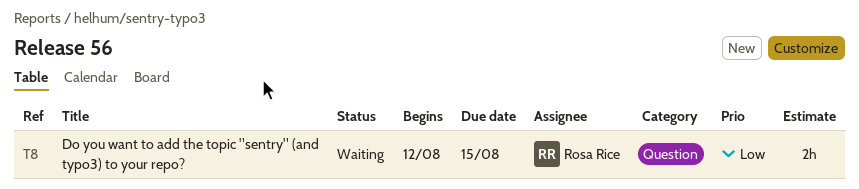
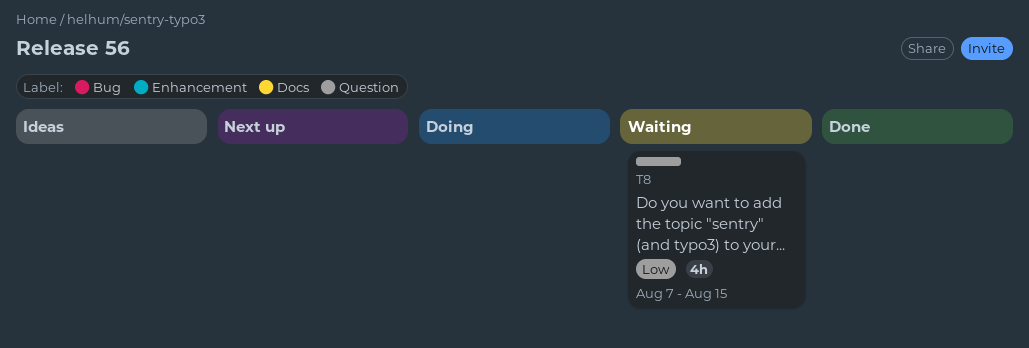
T8, estimate: 2h -> 4h
T8, start: Aug 12 -> Aug 7

